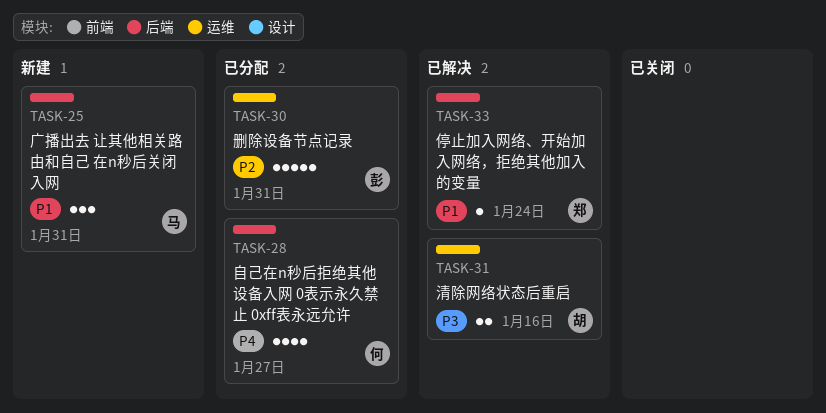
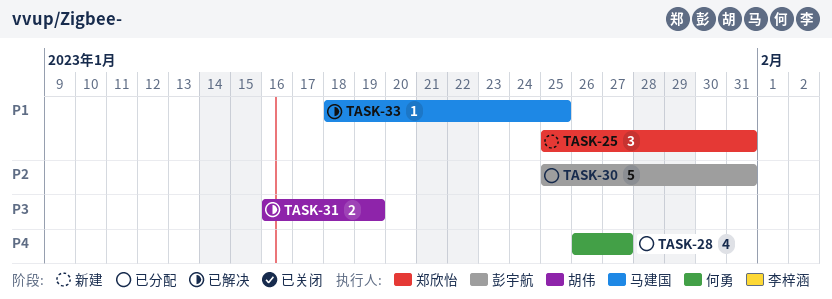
TASK-25, owner: 马建国 -> 郑欣怡
TASK-31, due: Jan 16 -> Jan 19
TASK-33, owner: 郑欣怡 -> 马建国
TASK-33, due: Jan 24 -> Jan 25

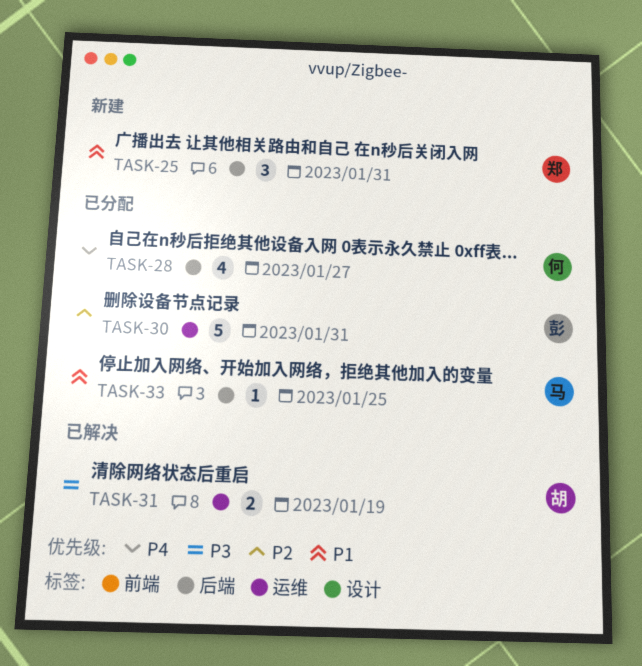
TASK-33, status: 已解决 -> 已分配

